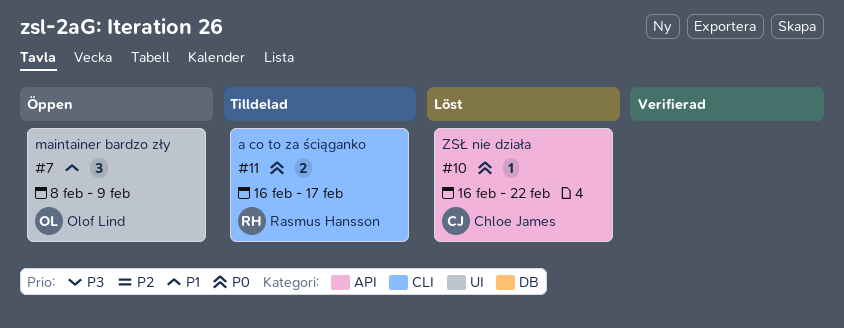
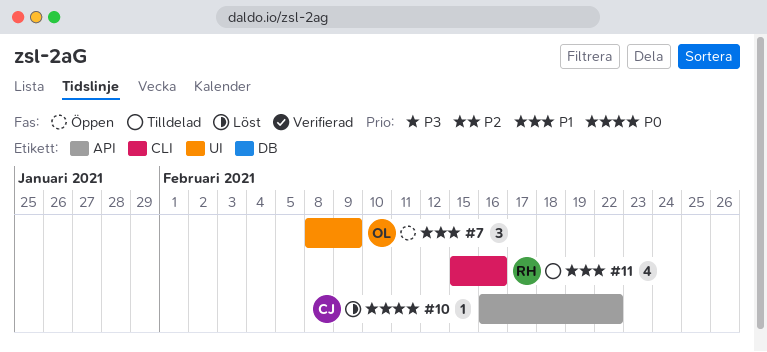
#11, priority: P0 -> P1
#11, estimate: 2 -> 4
#11, start: Feb 16 -> Feb 15
#11, due: Feb 17 -> Feb 16

